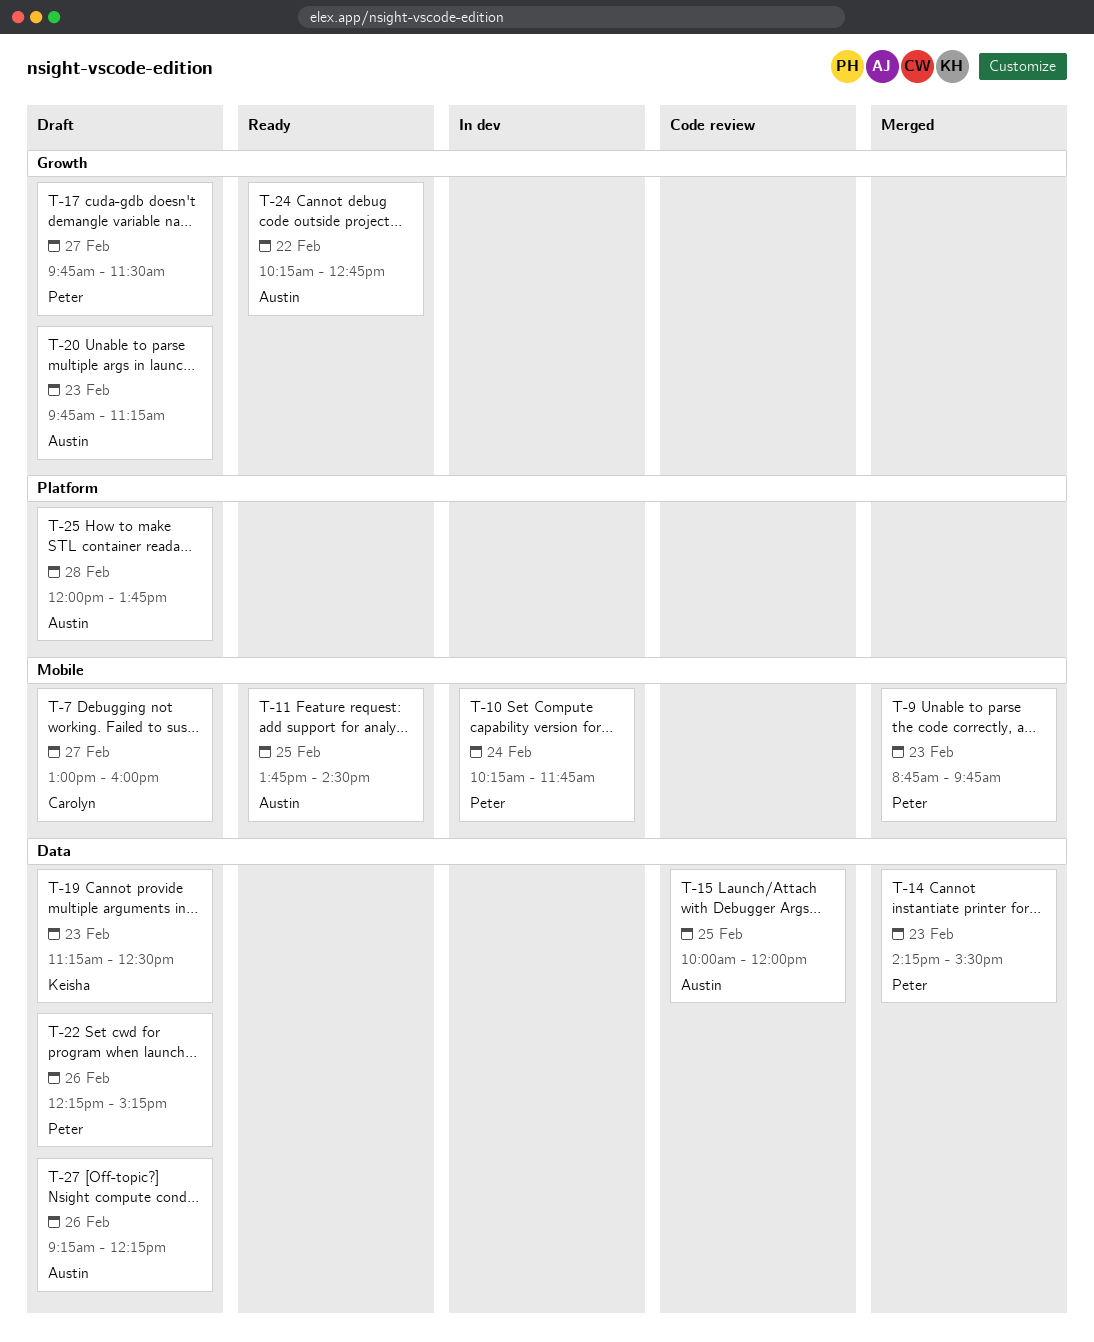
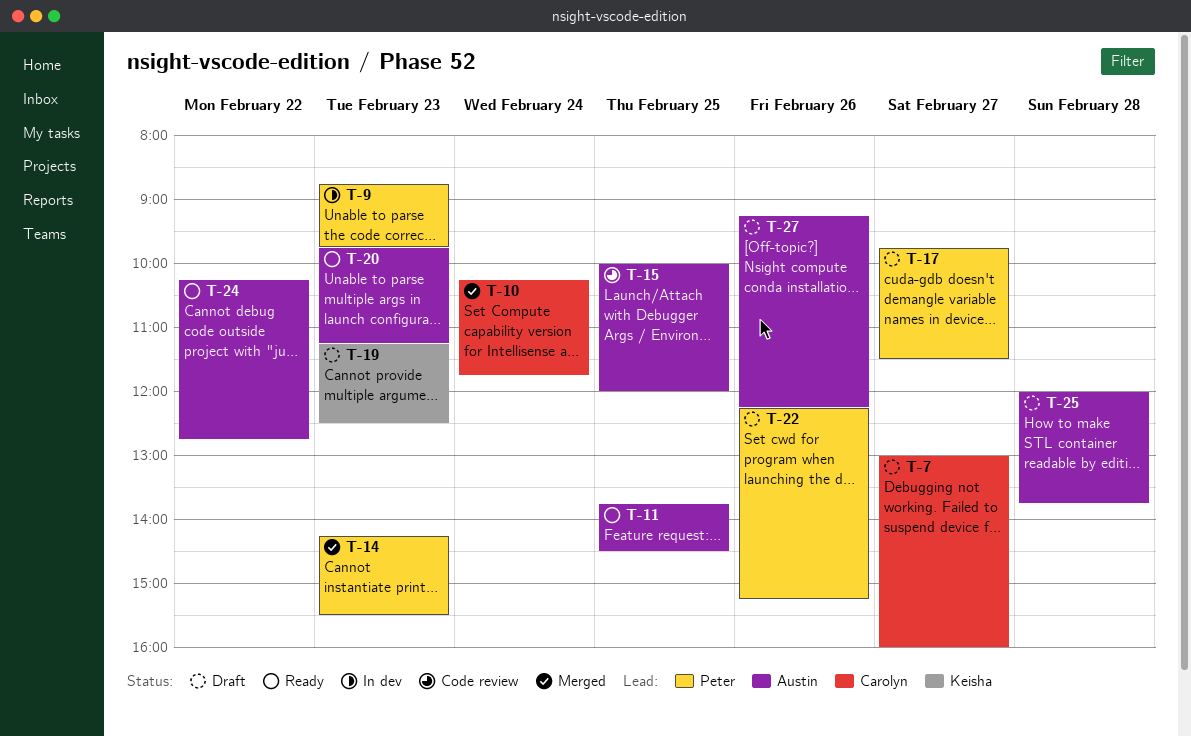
T-9, status: Merged -> In dev
T-10, status: In dev -> Merged
T-10, owner: Peter -> Carolyn
T-20, status: Draft -> Ready

